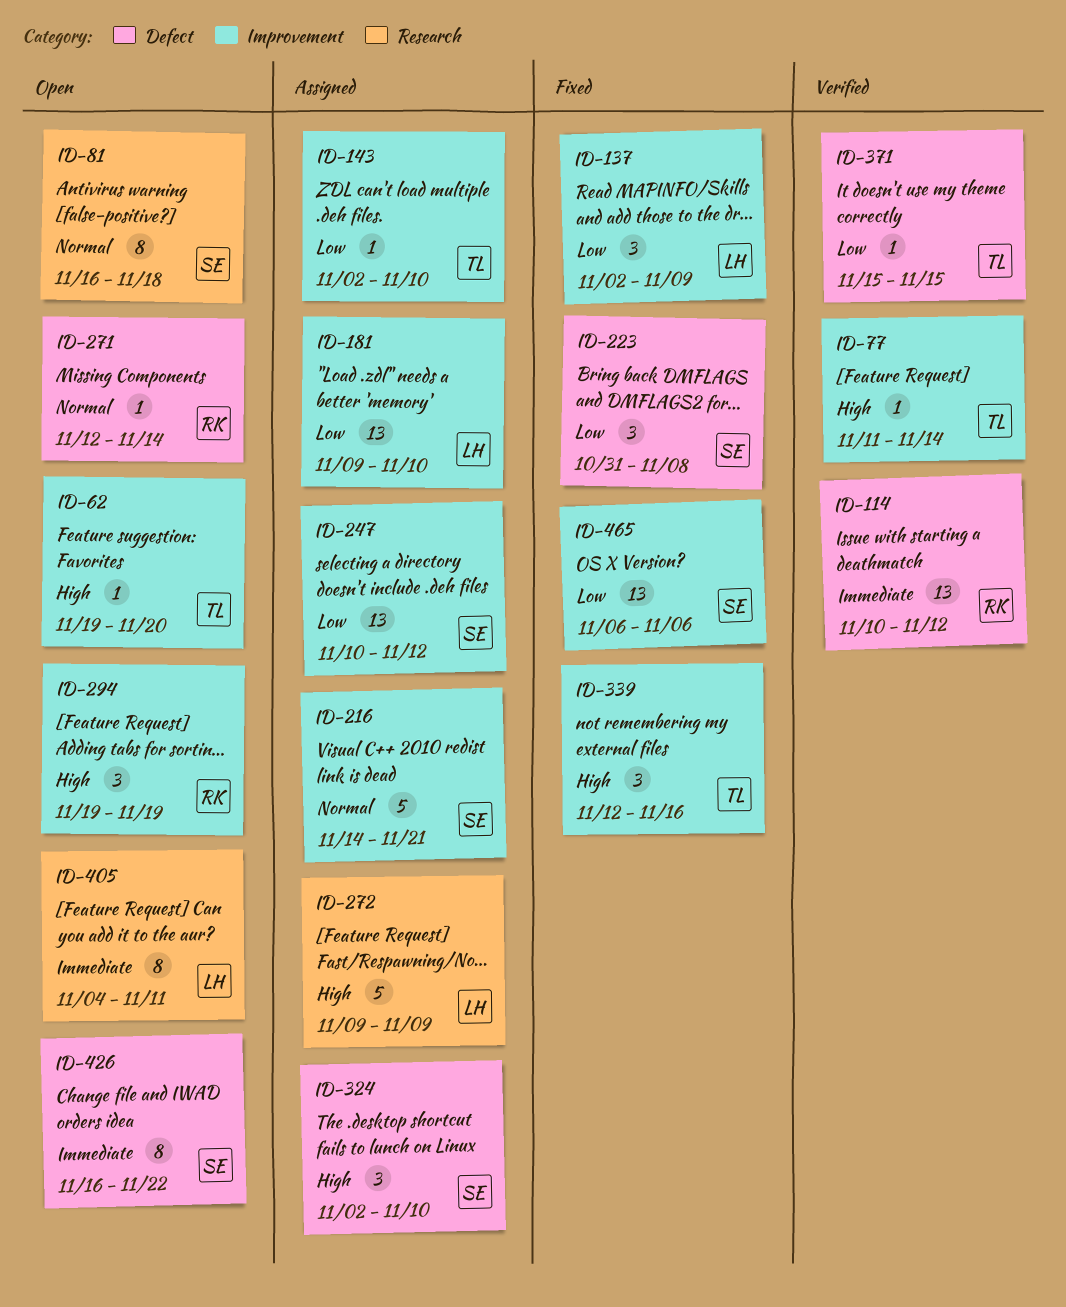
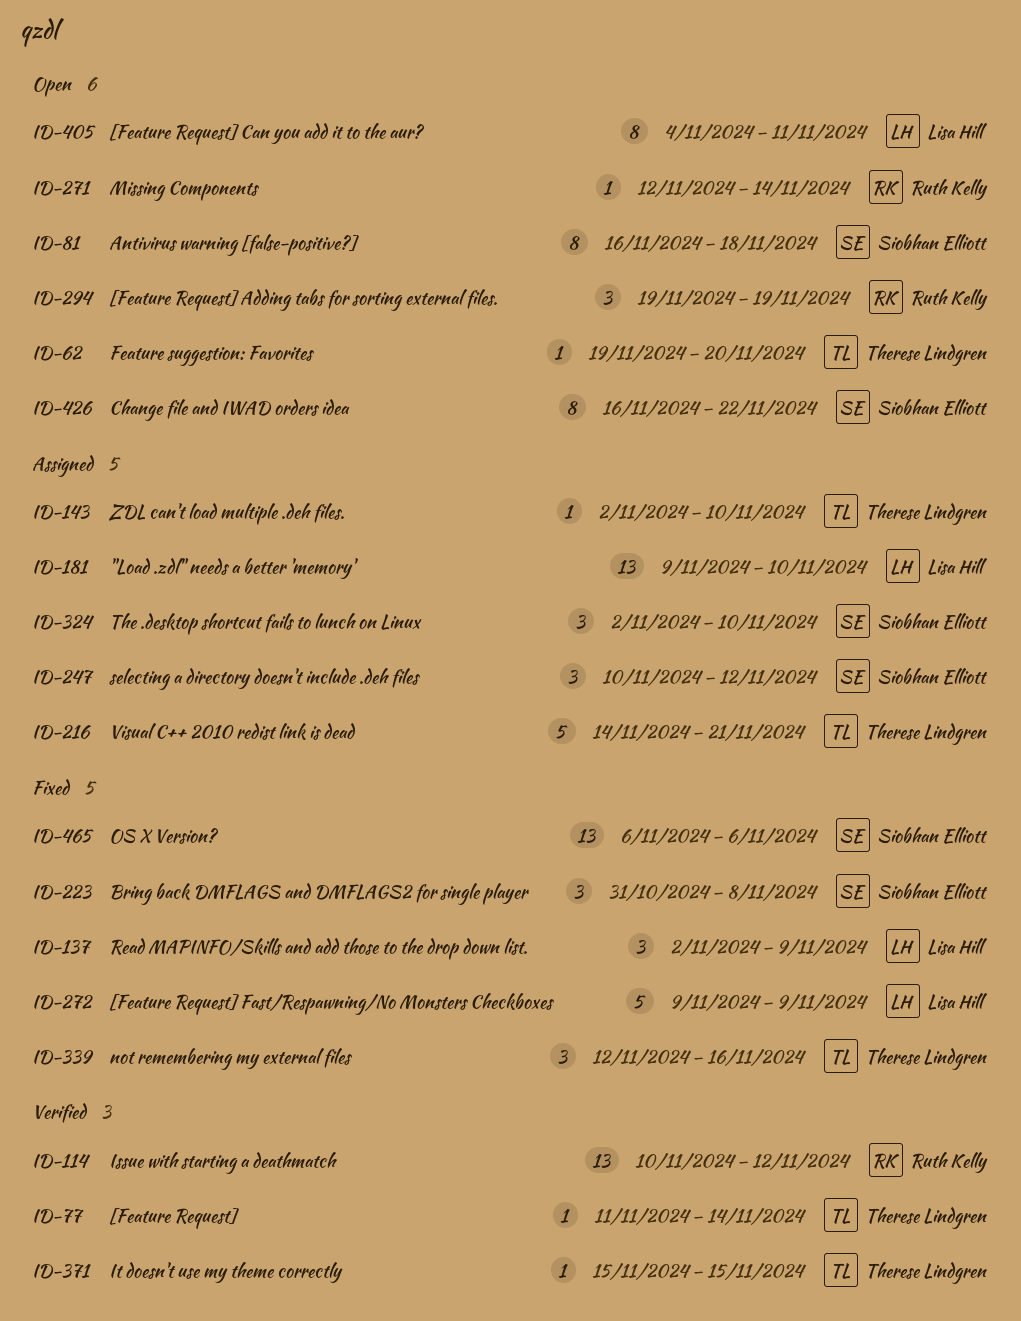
ID-216, owner: Siobhan Elliott -> Therese Lindgren
ID-247, estimate: 13 -> 3
ID-272, status: Assigned -> Fixed

